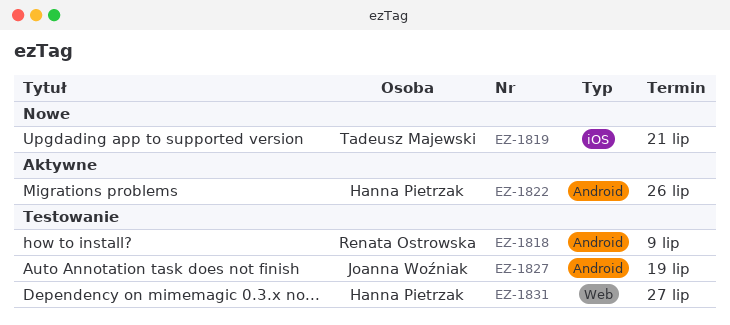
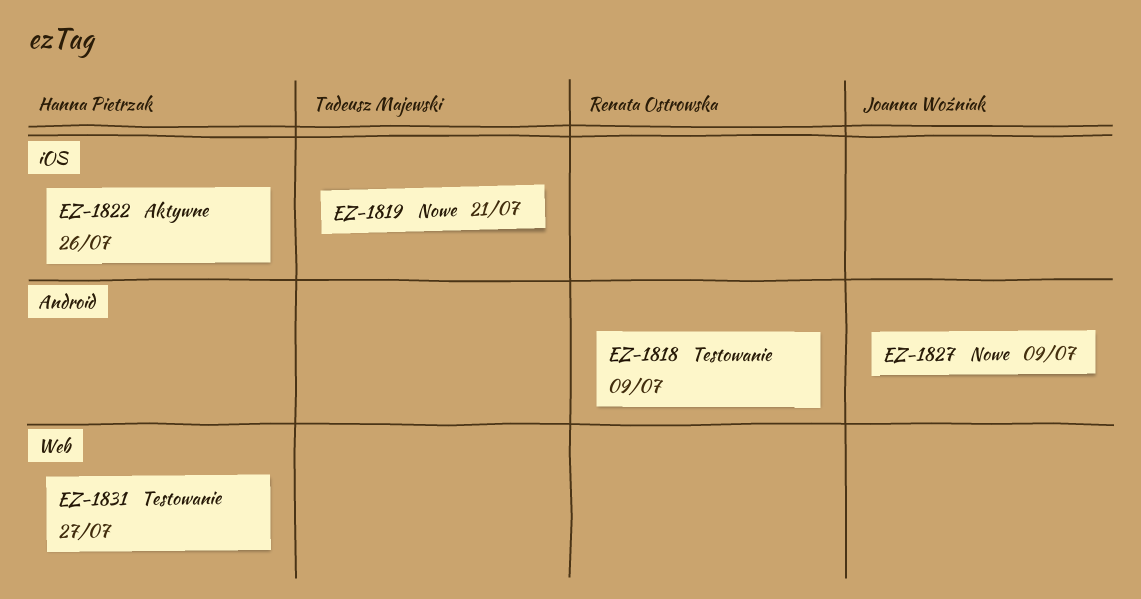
EZ-1822, label: Android -> iOS
EZ-1827, status: Testowanie -> Nowe
EZ-1827, due: Jul 19 -> Jul 9

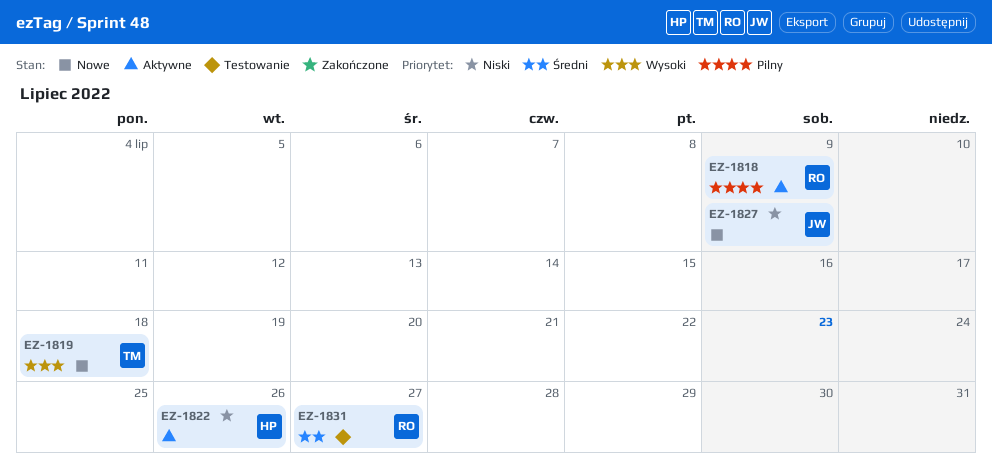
EZ-1818, status: Testowanie -> Aktywne
EZ-1819, due: Jul 21 -> Jul 18
EZ-1831, owner: Hanna Pietrzak -> Renata Ostrowska

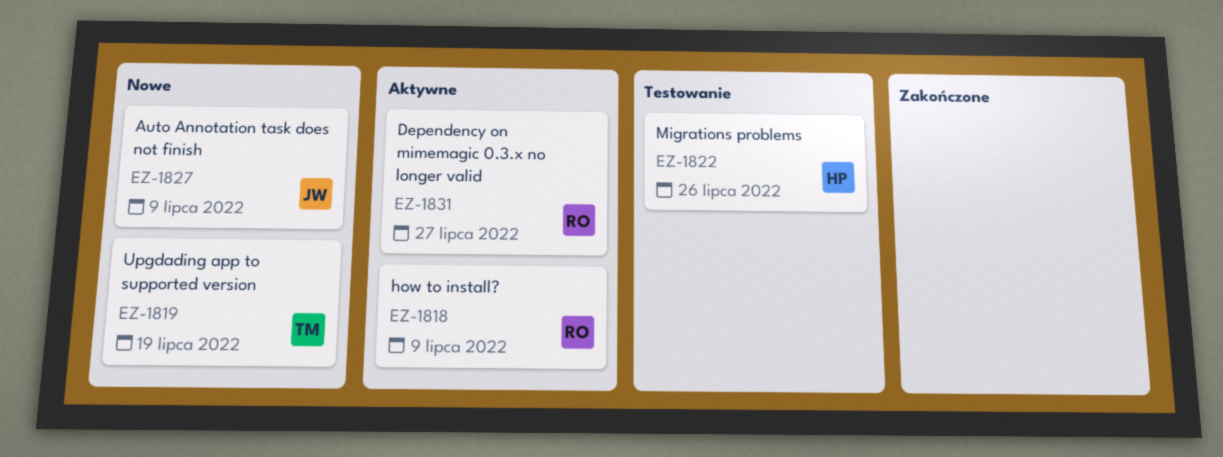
EZ-1819, due: Jul 18 -> Jul 19
EZ-1822, status: Aktywne -> Testowanie
EZ-1831, status: Testowanie -> Aktywne

